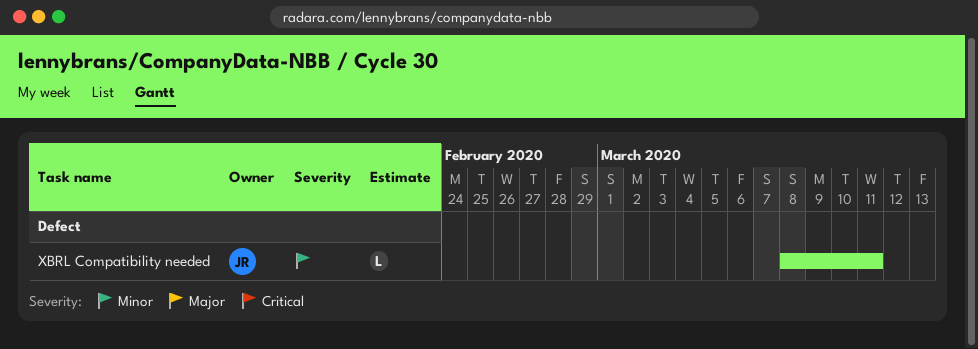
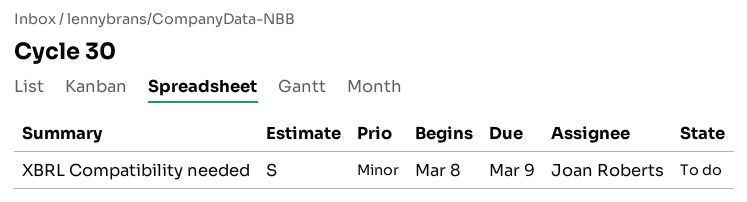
XBRL Compatibility needed, estimate: L -> S
XBRL Compatibility needed, due: Mar 11 -> Mar 9

